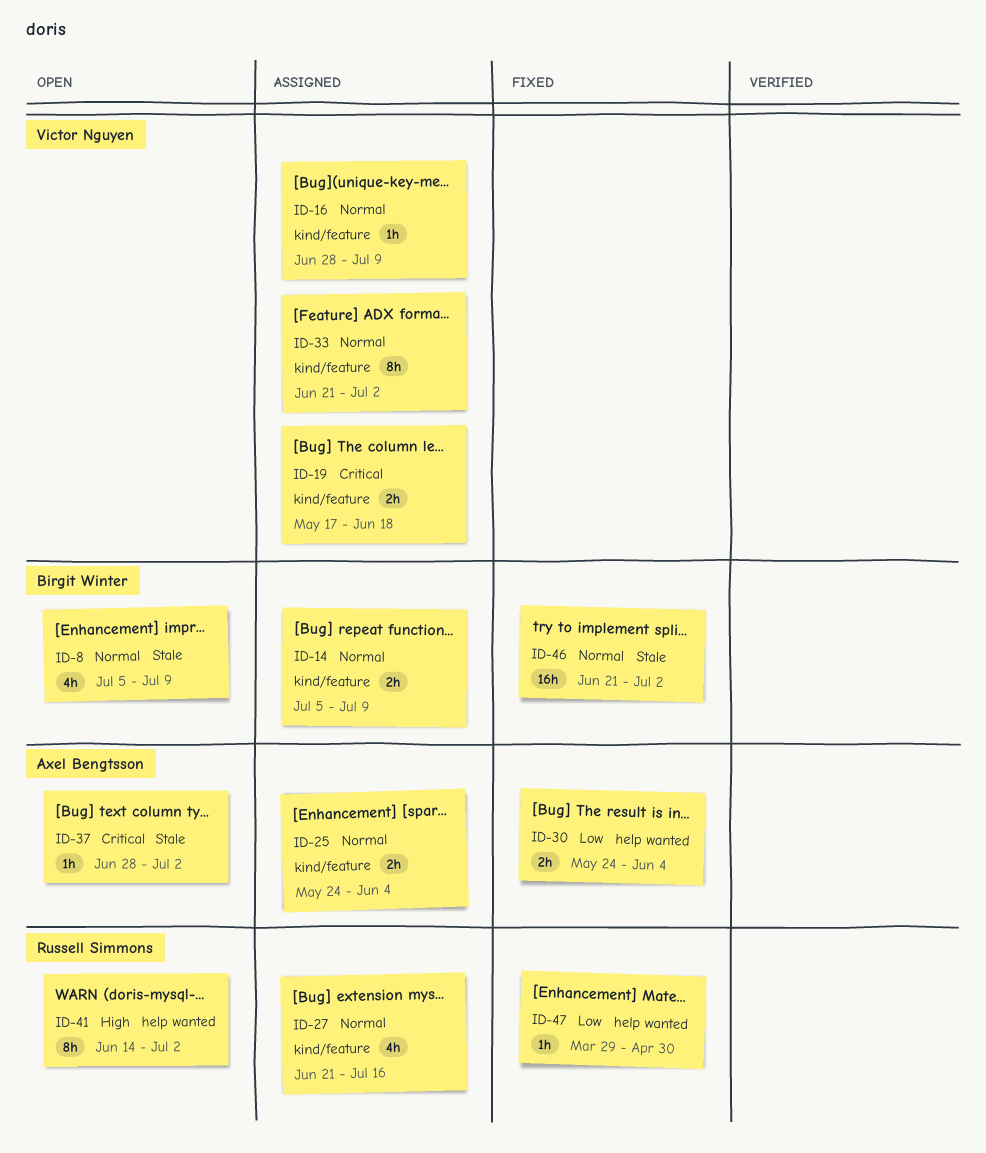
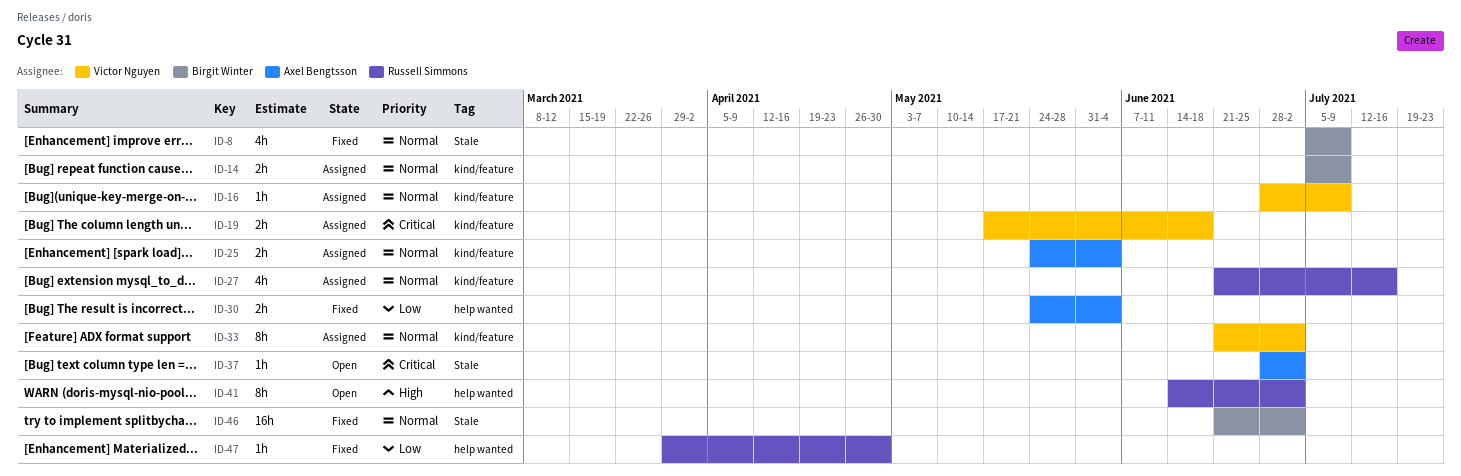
ID-8, status: Open -> Fixed

